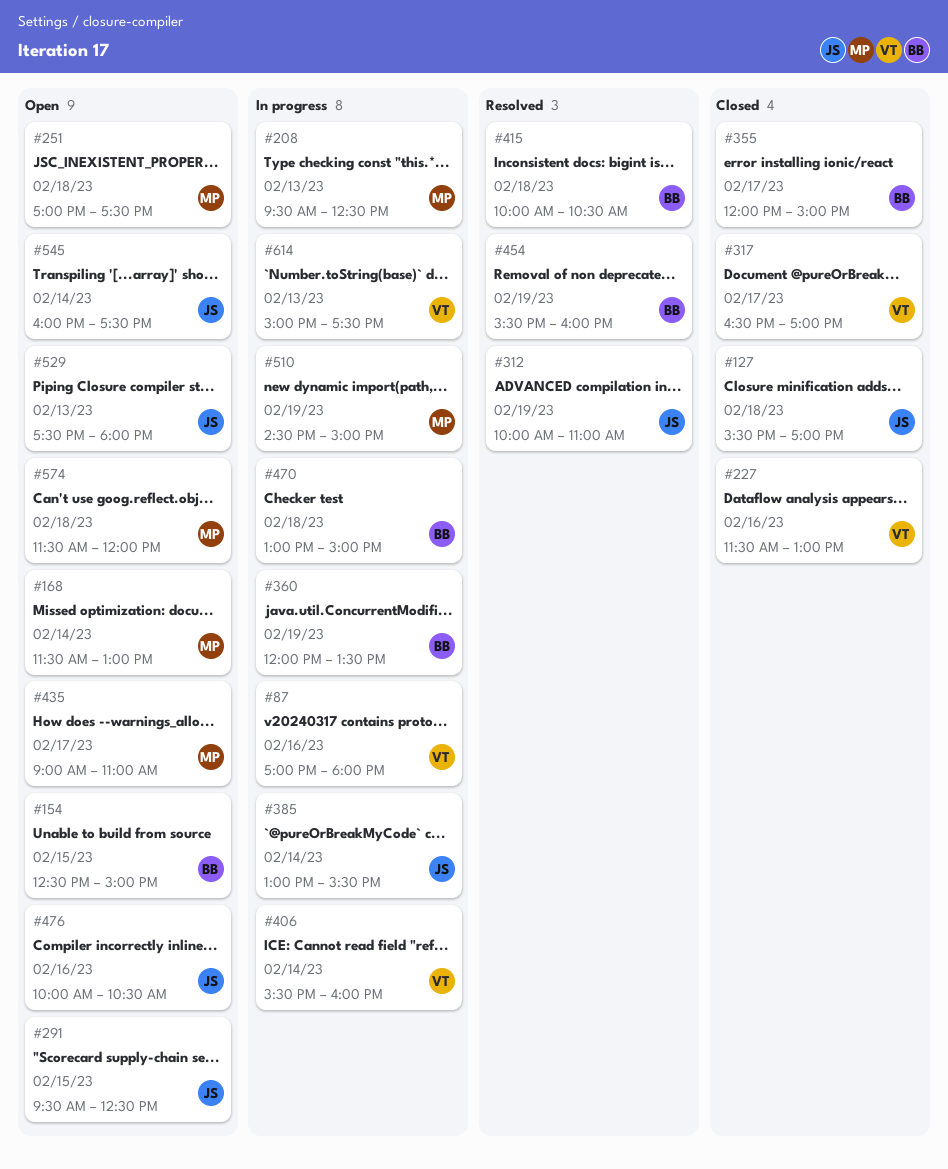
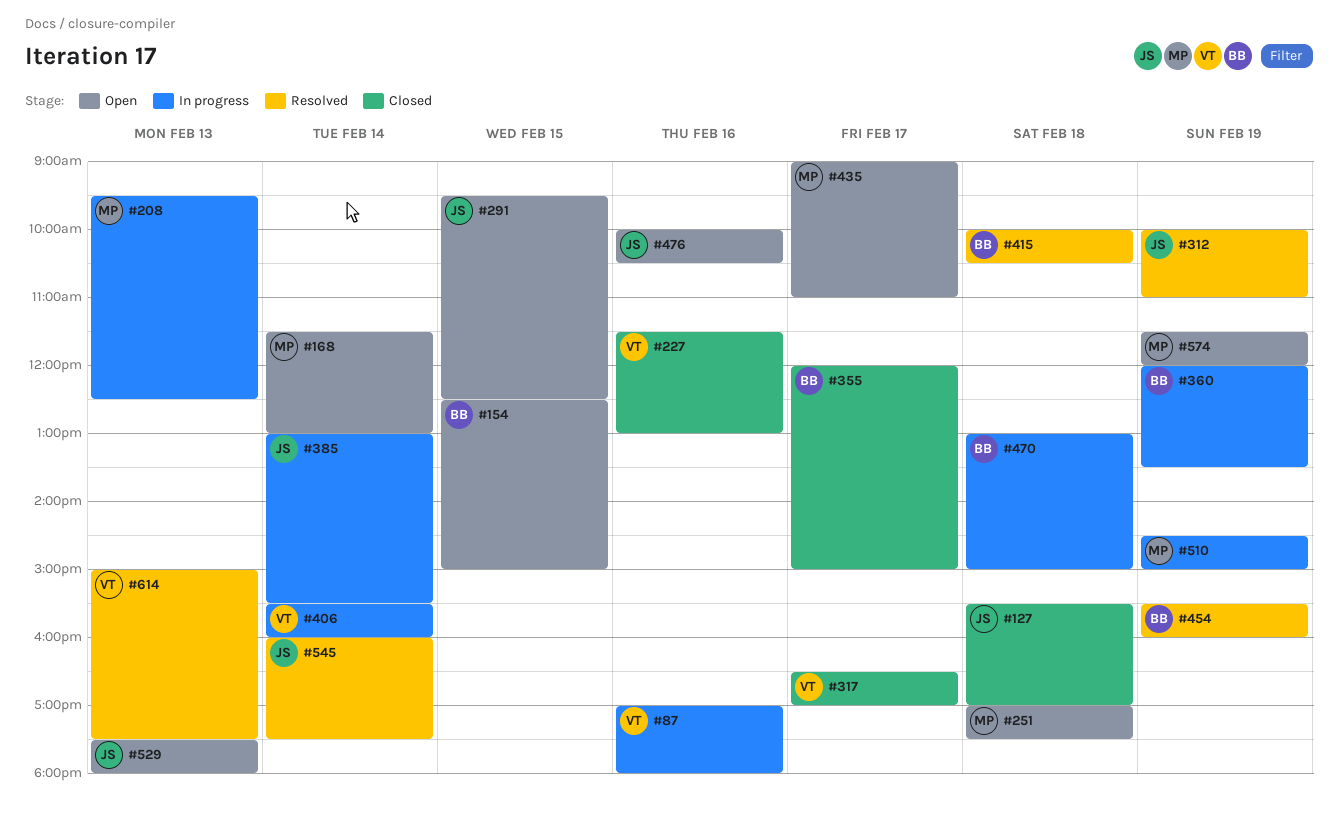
#545, status: Open -> Resolved
#574, day: Feb 18 -> Feb 19
#614, status: In progress -> Resolved

